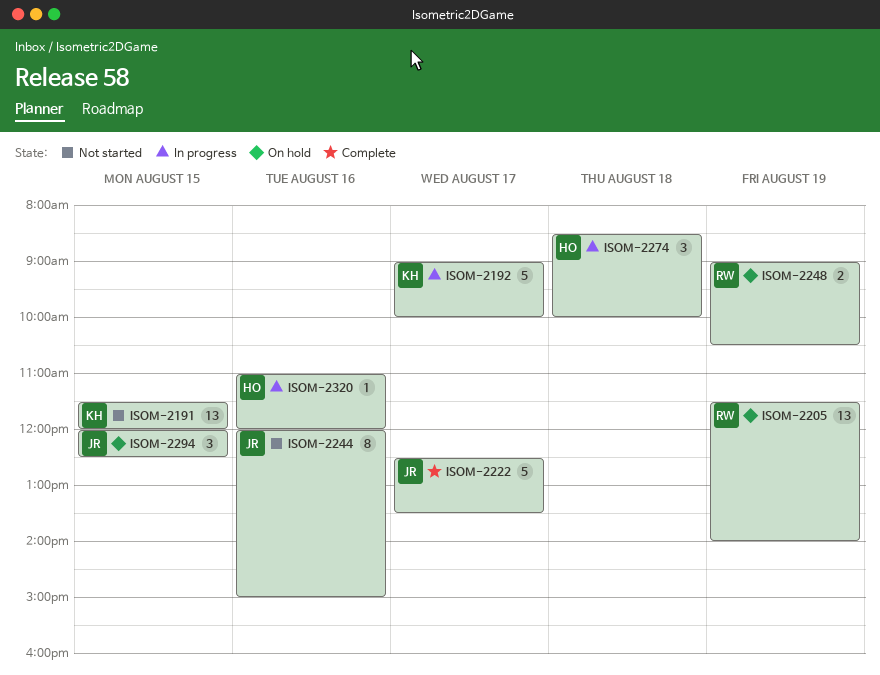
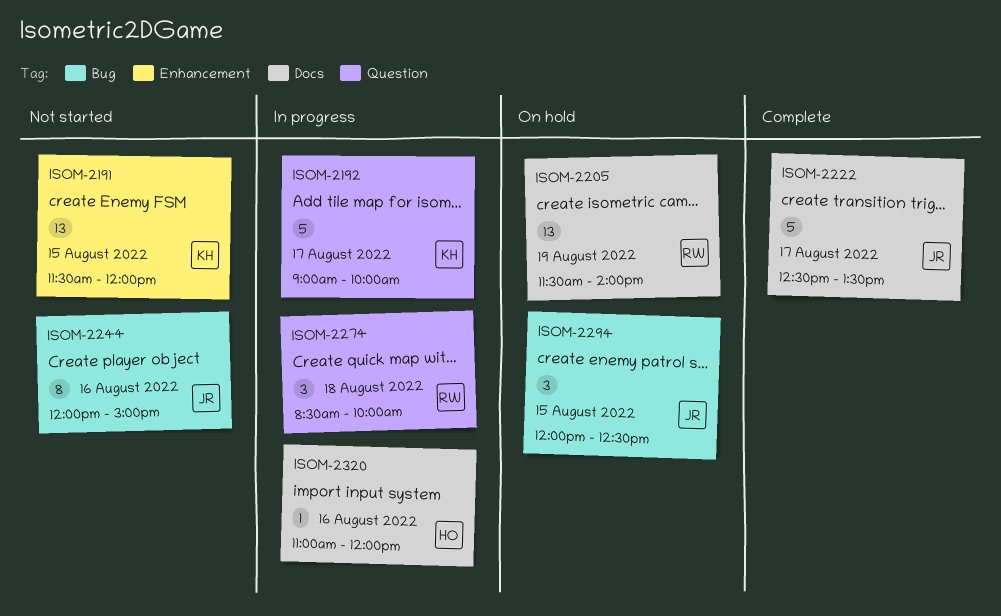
ISOM-2248: present -> none
ISOM-2274, owner: HO -> RW

